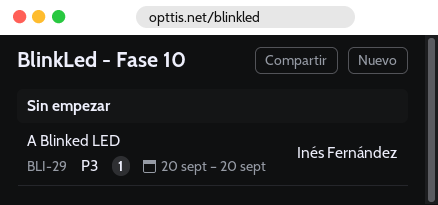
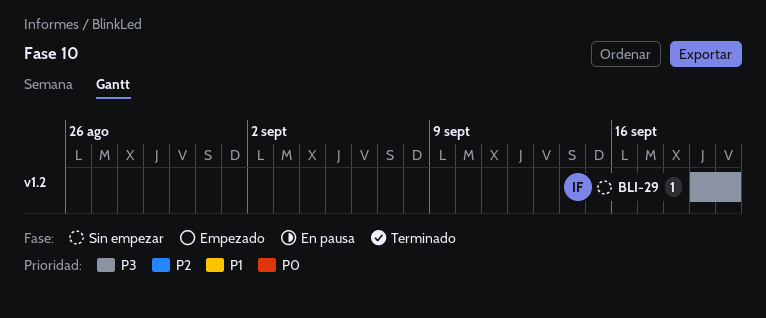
BLI-29, start: Sep 20 -> Sep 19

